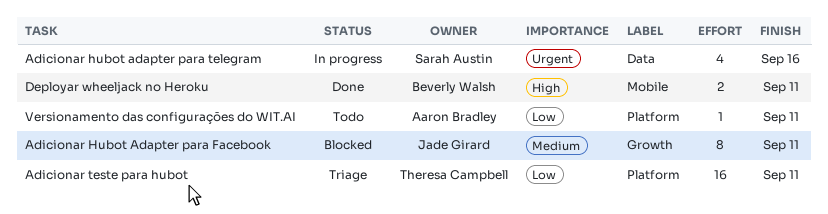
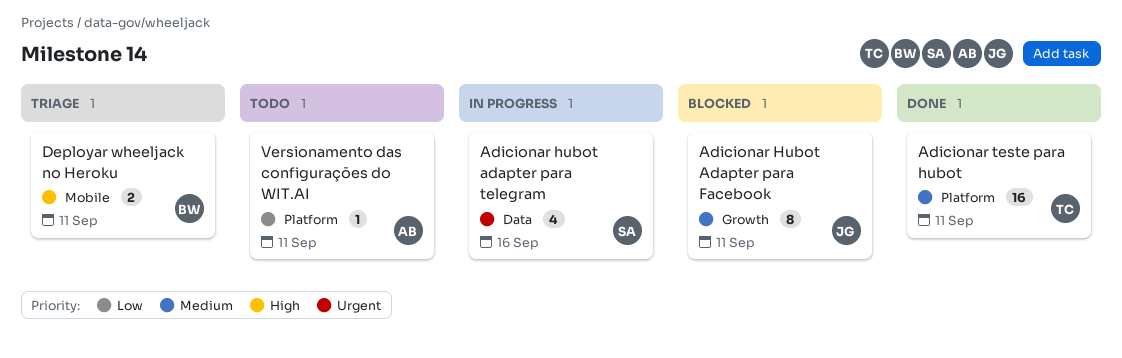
Adicionar teste para hubot, status: Triage -> Done
Adicionar teste para hubot, priority: Low -> Medium
Deployar wheeljack no Heroku, status: Done -> Triage

